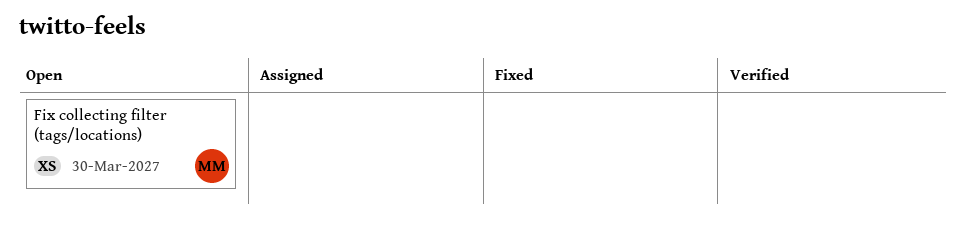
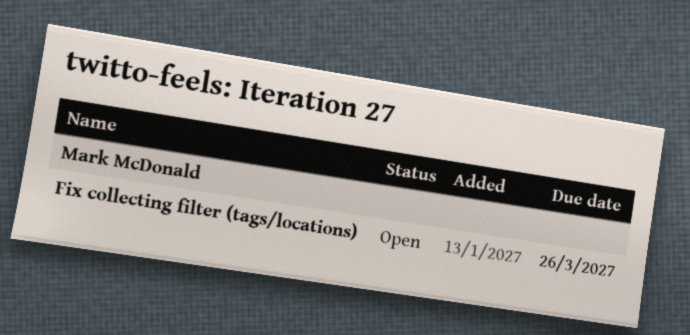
Fix collecting filter (tags/locations), due: Mar 30 -> Mar 26

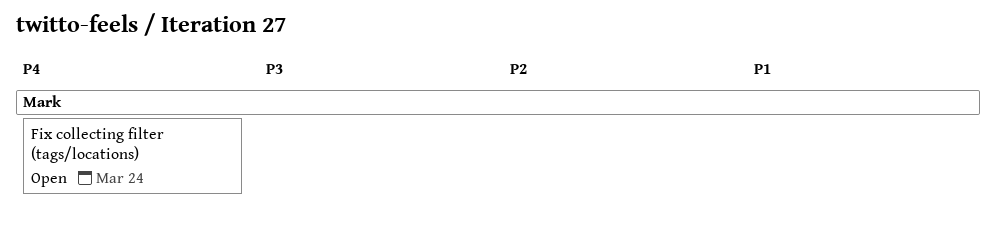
Fix collecting filter (tags/locations), due: Mar 26 -> Mar 24

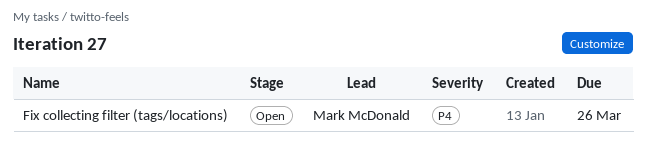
Fix collecting filter (tags/locations), due: Mar 24 -> Mar 26

